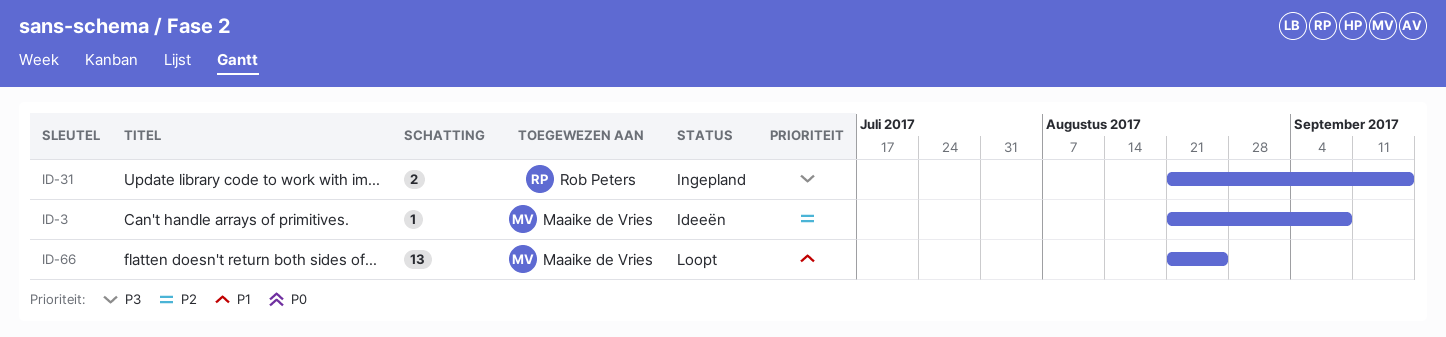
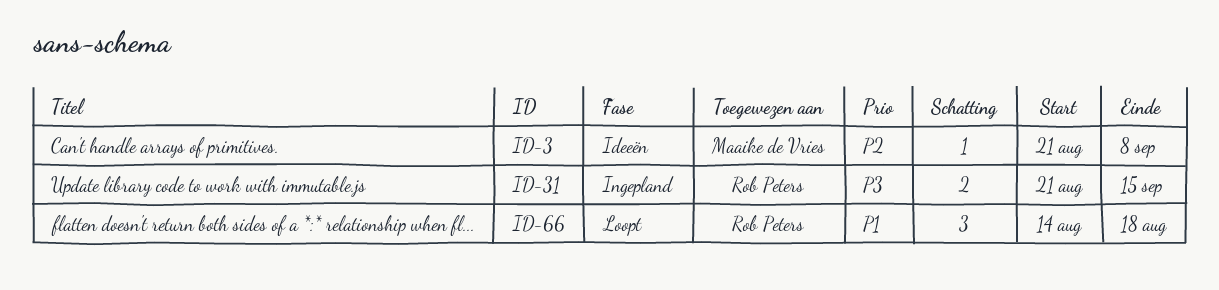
ID-66, owner: Maaike de Vries -> Rob Peters
ID-66, estimate: 13 -> 3
ID-66, start: Aug 21 -> Aug 14
ID-66, due: Aug 25 -> Aug 18

